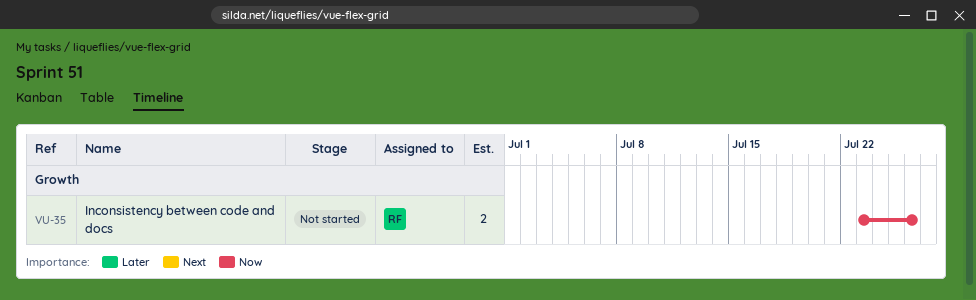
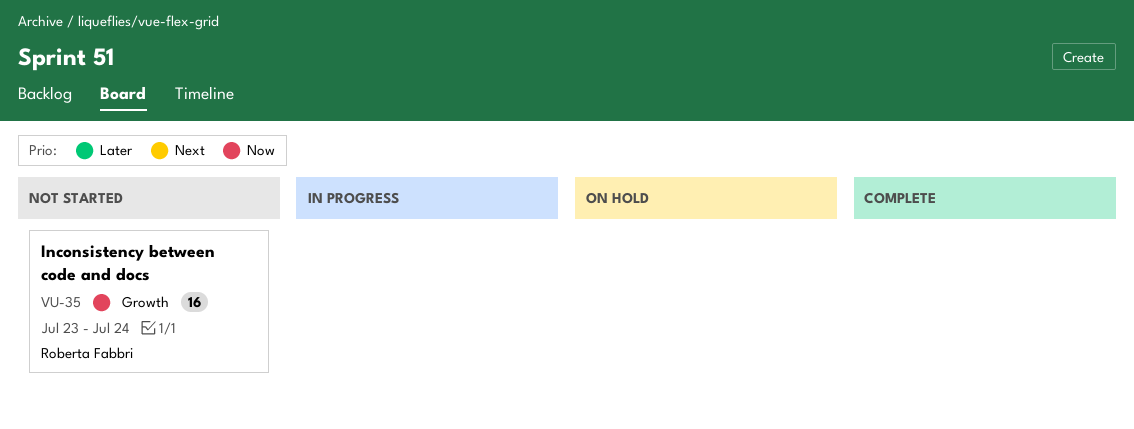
VU-35, estimate: 2 -> 16
VU-35, due: Jul 26 -> Jul 24

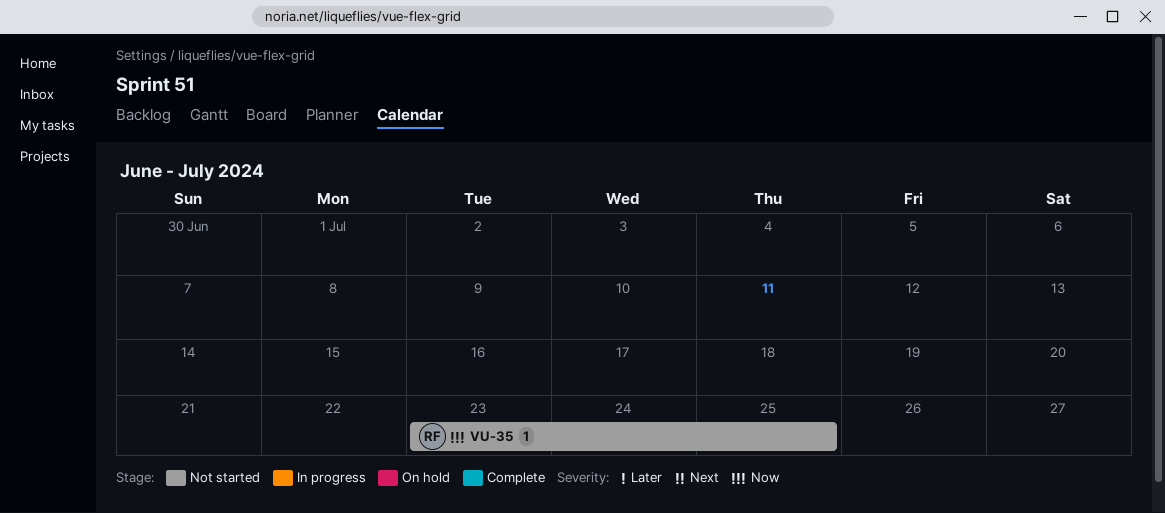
VU-35, estimate: 16 -> 1
VU-35, due: Jul 24 -> Jul 25

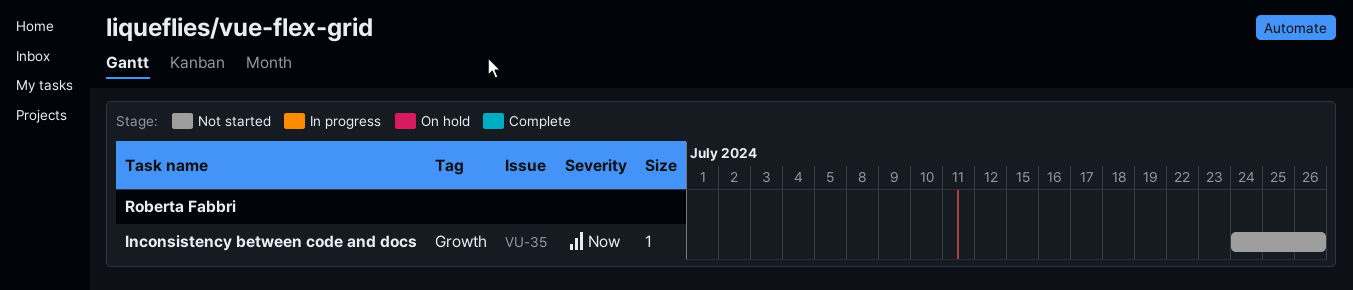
VU-35, start: Jul 23 -> Jul 24
VU-35, due: Jul 25 -> Jul 26

